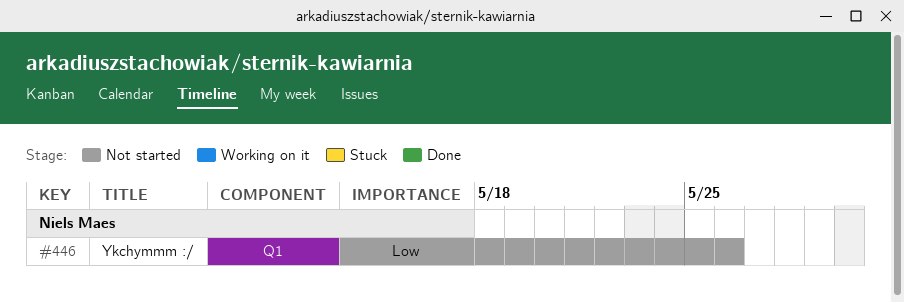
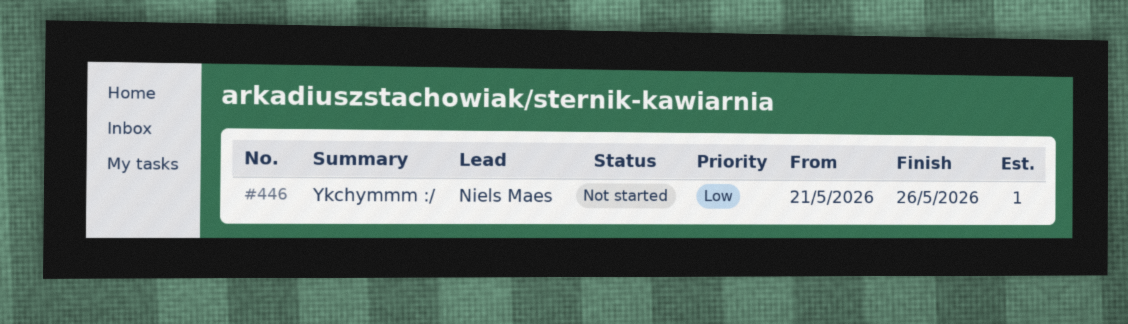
#446, start: May 18 -> May 21

